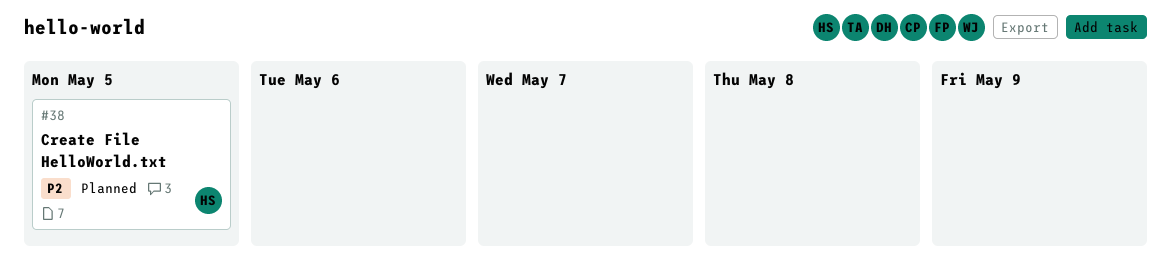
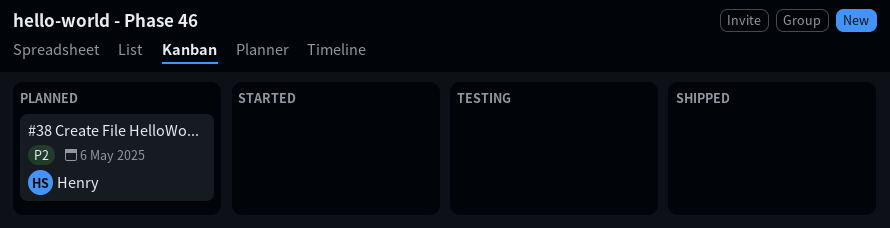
#38, due: May 5 -> May 6

